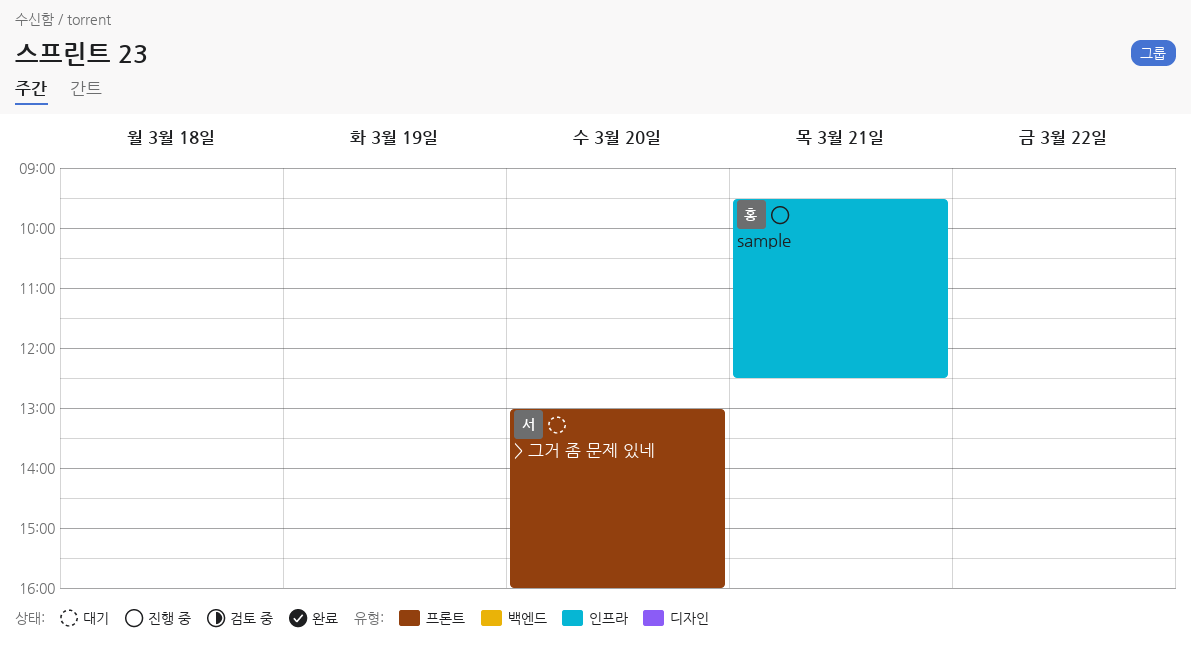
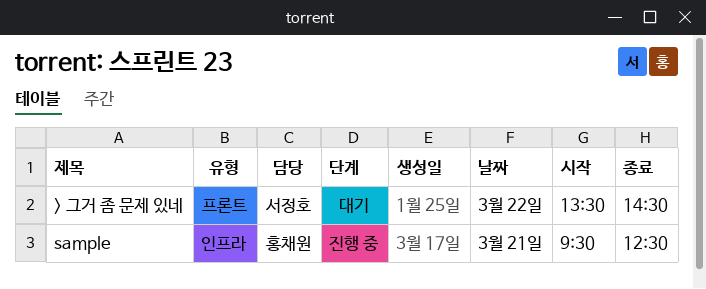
> 그거 좀 문제 있네, day: Mar 20 -> Mar 22
> 그거 좀 문제 있네, begins: 13:00 -> 13:30
> 그거 좀 문제 있네, ends: 16:00 -> 14:30

